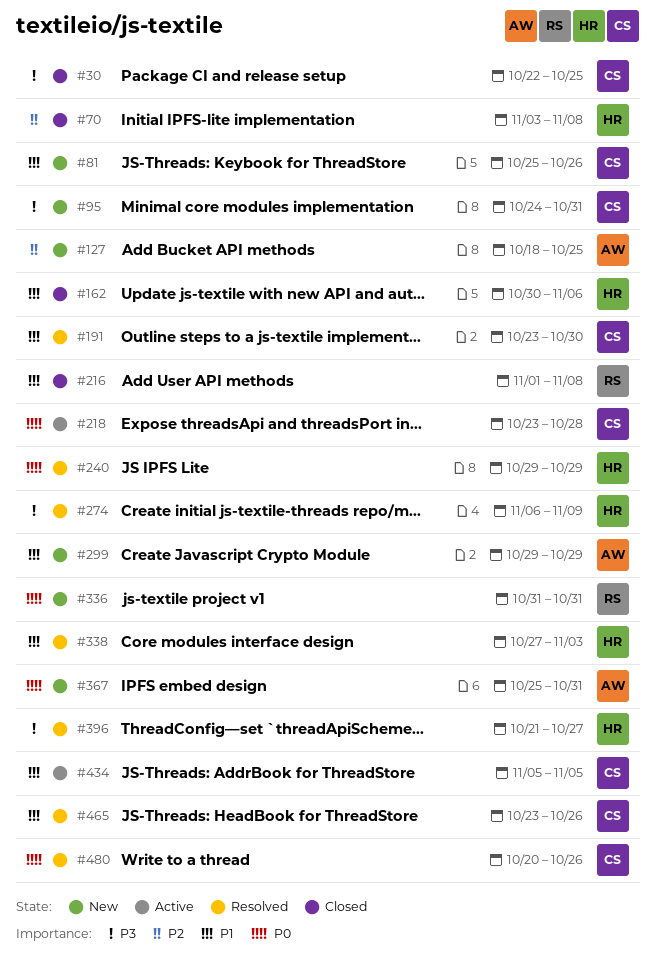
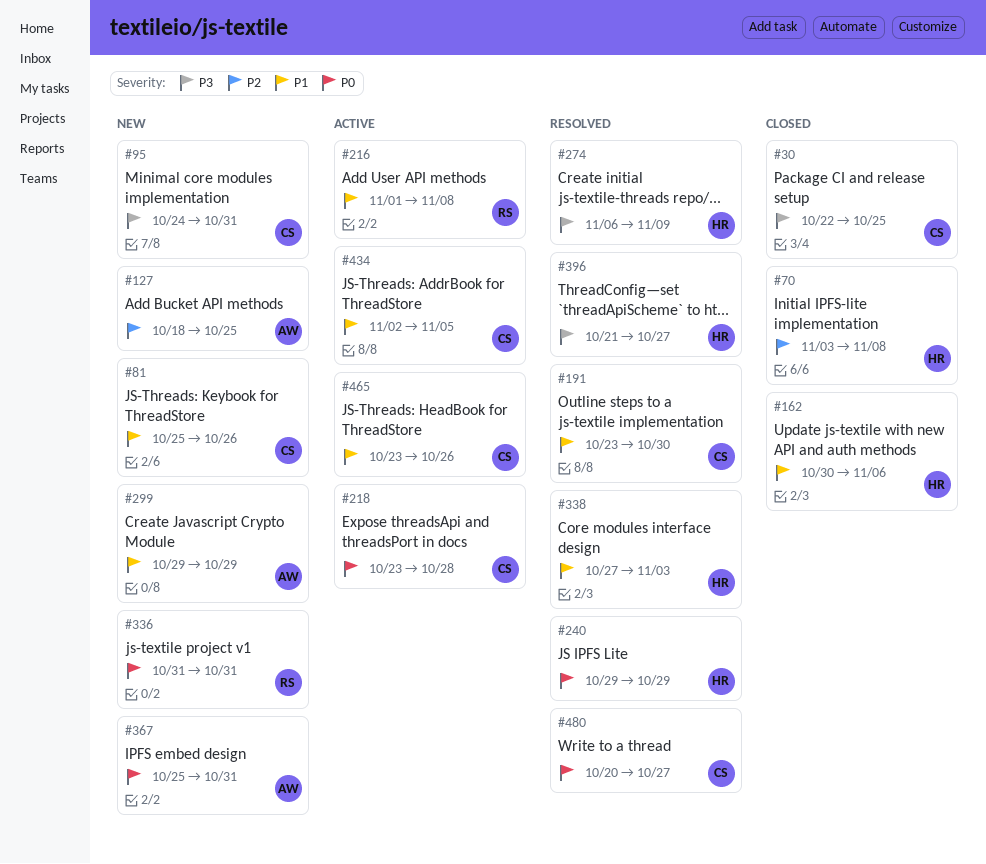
#216, status: Closed -> Active
#434, start: Nov 5 -> Nov 2
#465, status: Resolved -> Active
#480, due: Oct 26 -> Oct 27

